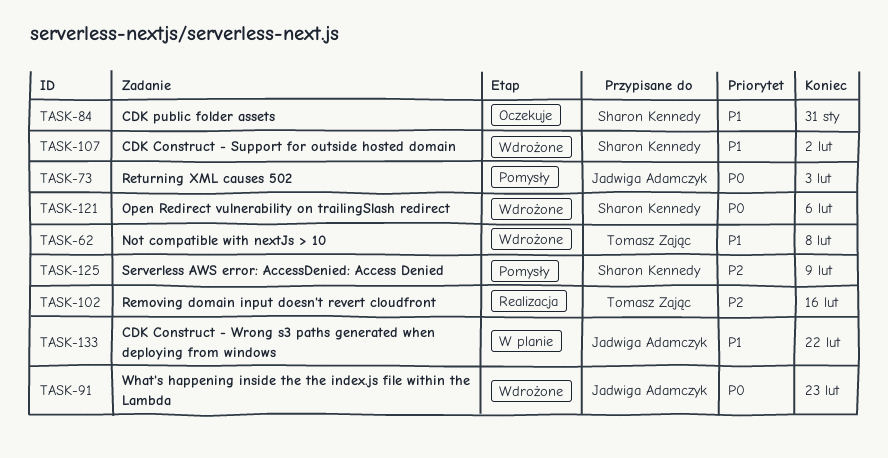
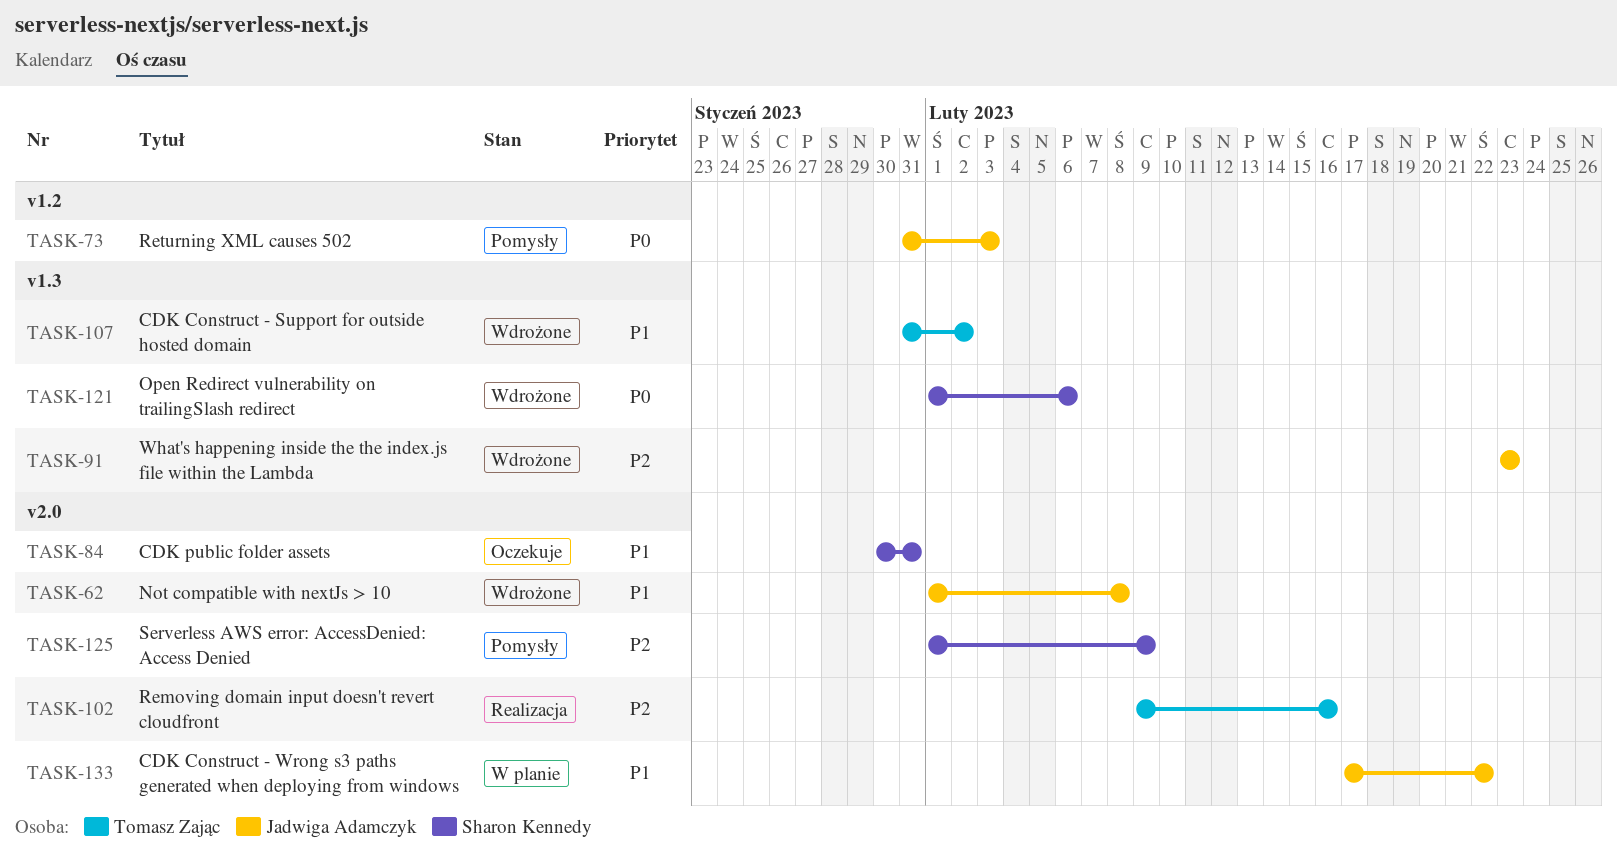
TASK-62, owner: Tomasz Zając -> Jadwiga Adamczyk
TASK-91, priority: P0 -> P2
TASK-107, owner: Sharon Kennedy -> Tomasz Zając

